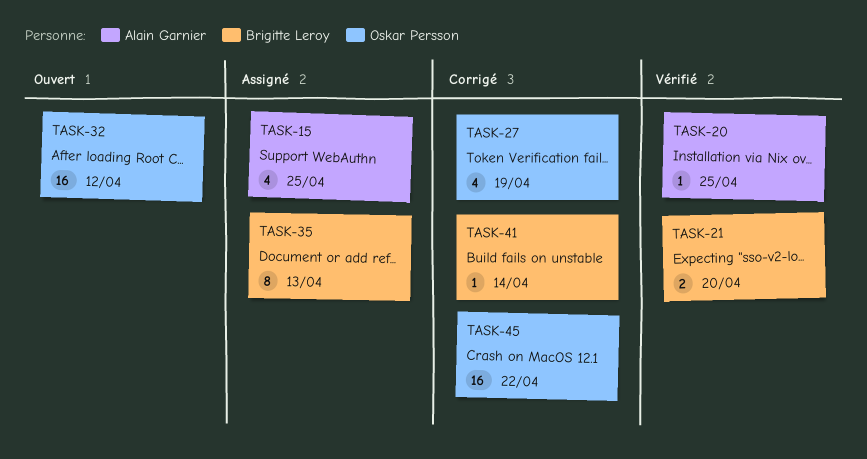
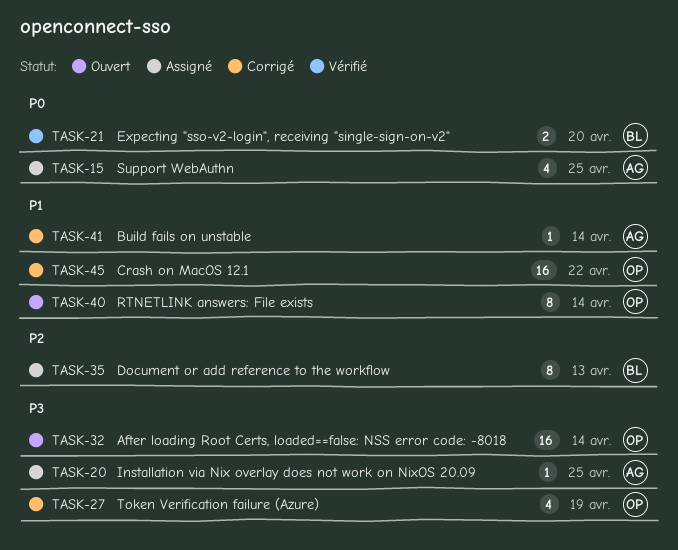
TASK-20, status: Vérifié -> Assigné
TASK-32, due: Apr 12 -> Apr 14
TASK-40: none -> present
TASK-41, owner: Brigitte Leroy -> Alain Garnier

